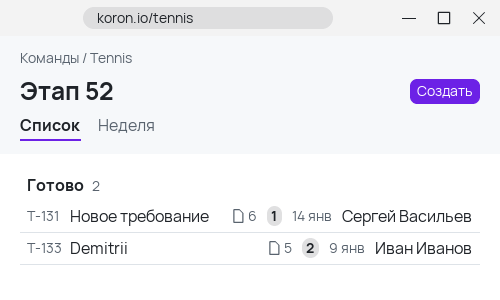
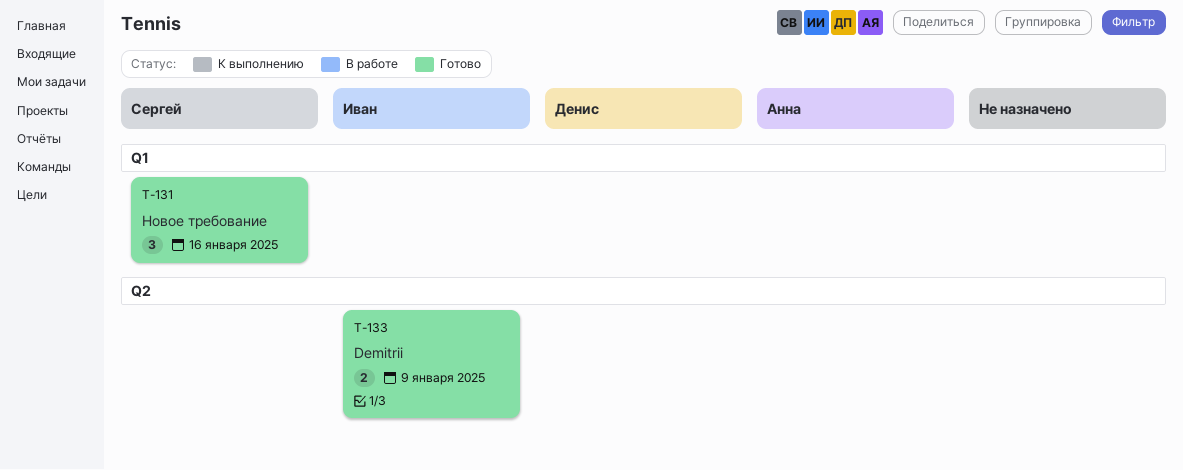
T-131, estimate: 1 -> 3
T-131, due: Jan 14 -> Jan 16

